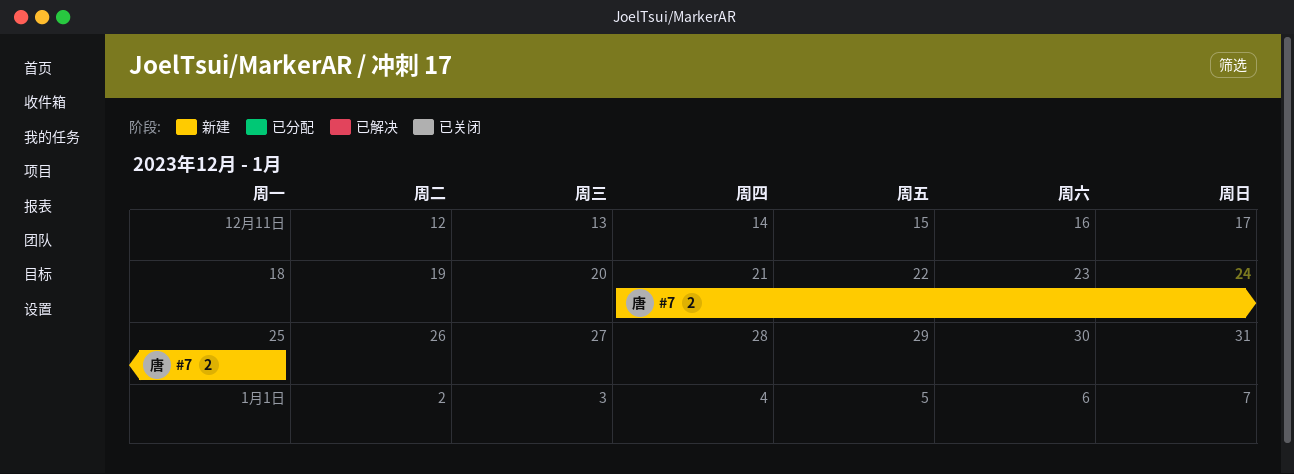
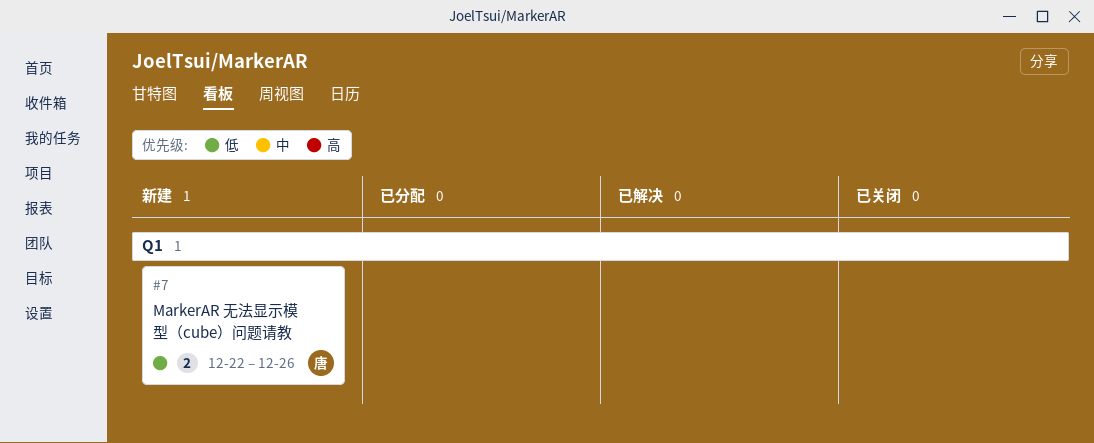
#7, start: Dec 21 -> Dec 22
#7, due: Dec 25 -> Dec 26

